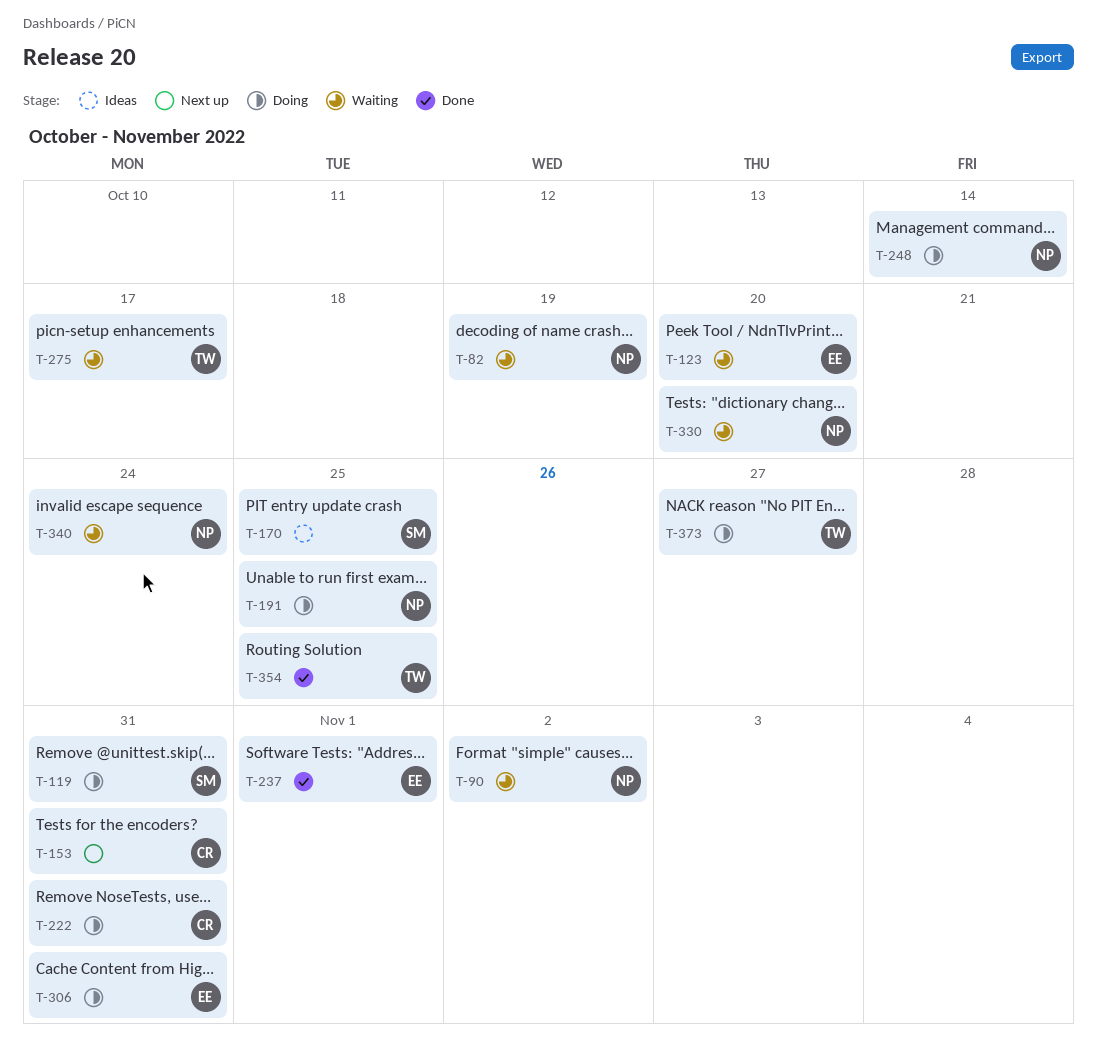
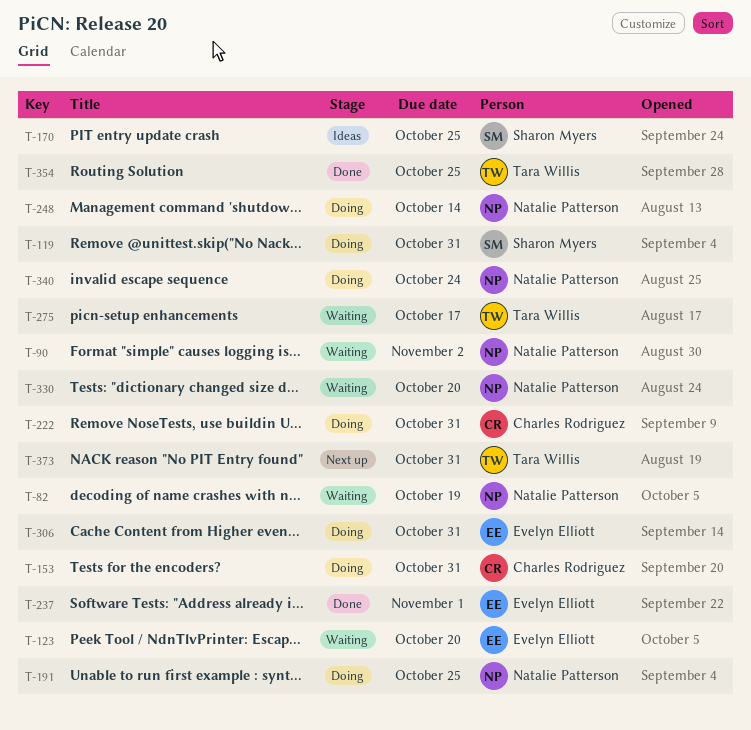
T-153, status: Next up -> Doing
T-340, status: Waiting -> Doing
T-373, status: Doing -> Next up
T-373, due: Oct 27 -> Oct 31

